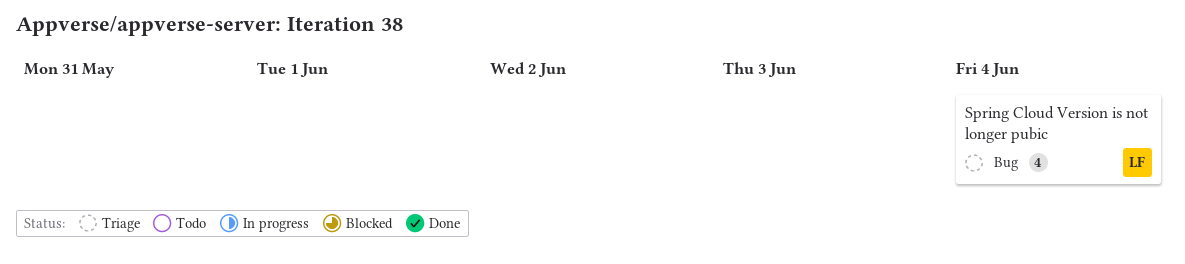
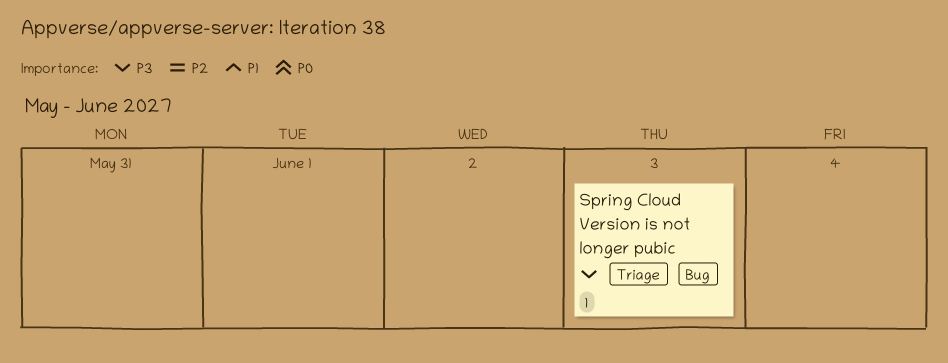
Spring Cloud Version is not longer pubic, estimate: 4 -> 1
Spring Cloud Version is not longer pubic, due: Jun 4 -> Jun 3

